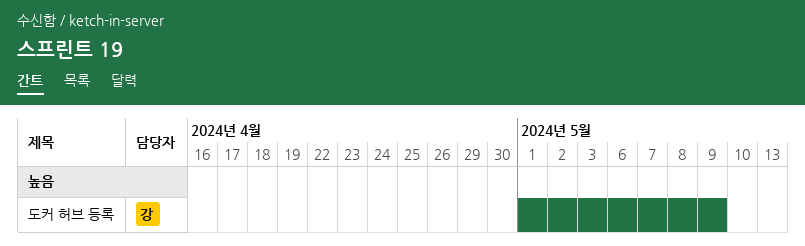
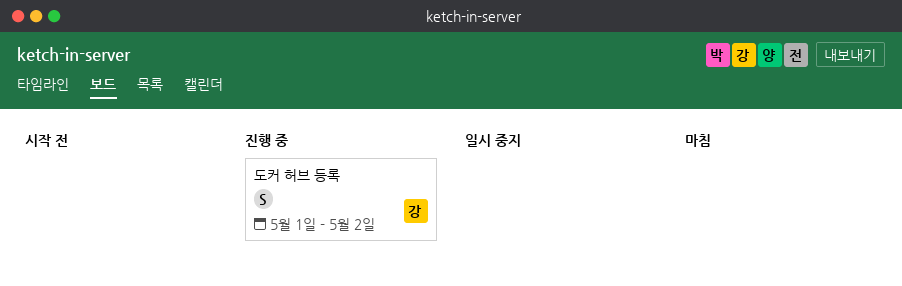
도커 허브 등록, due: May 9 -> May 2

